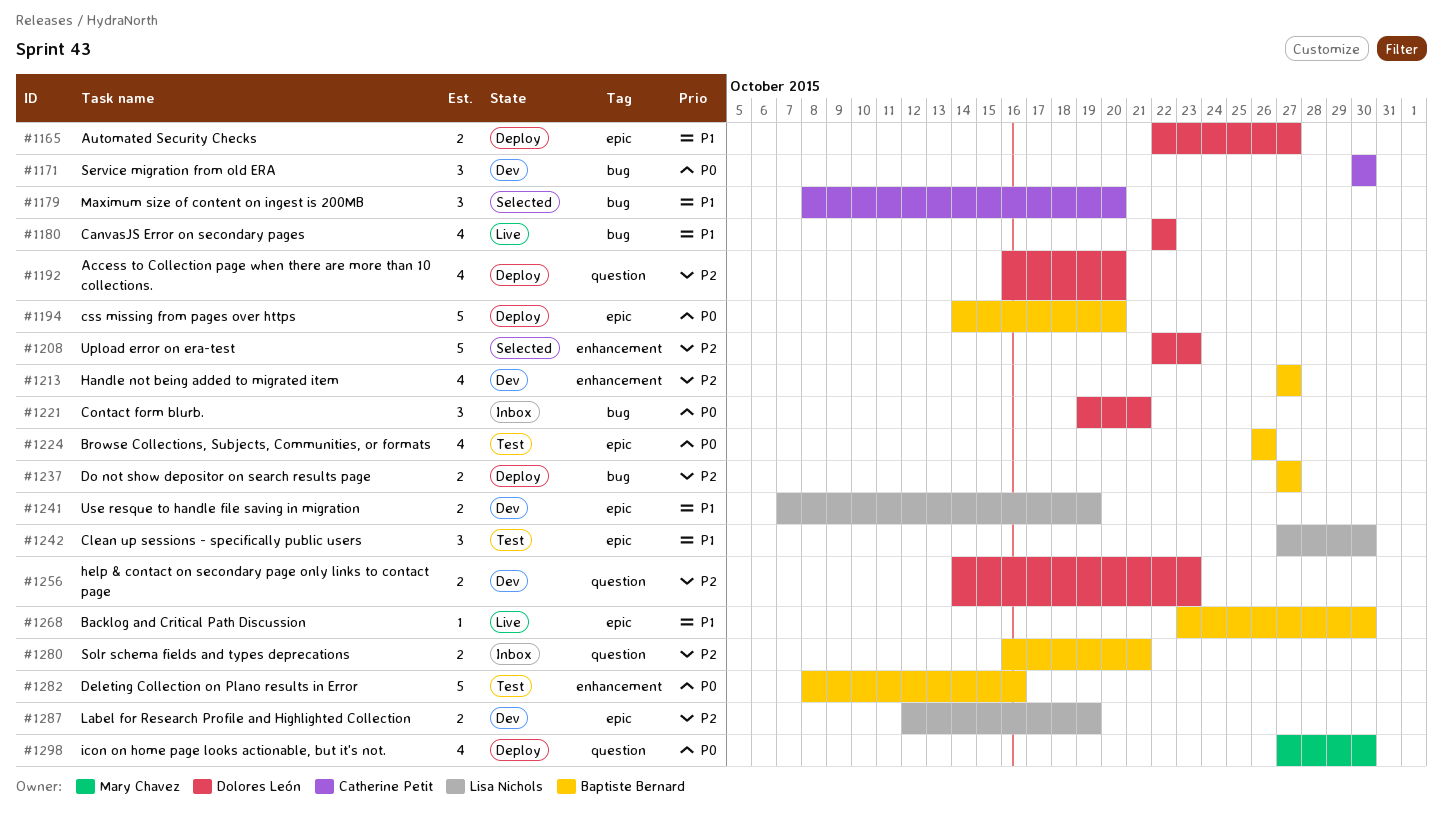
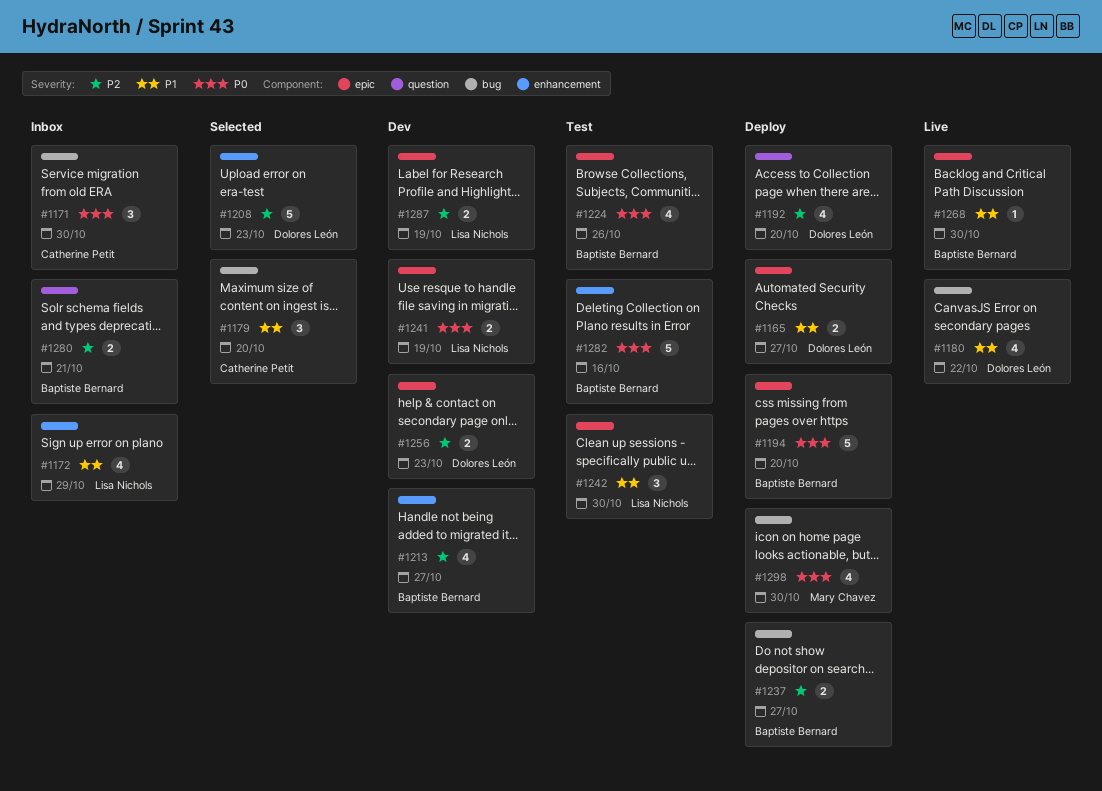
#1171, status: Dev -> Inbox
#1172: none -> present
#1221: present -> none
#1241, priority: P1 -> P0
#1256, label: question -> epic
#1298, label: question -> bug

